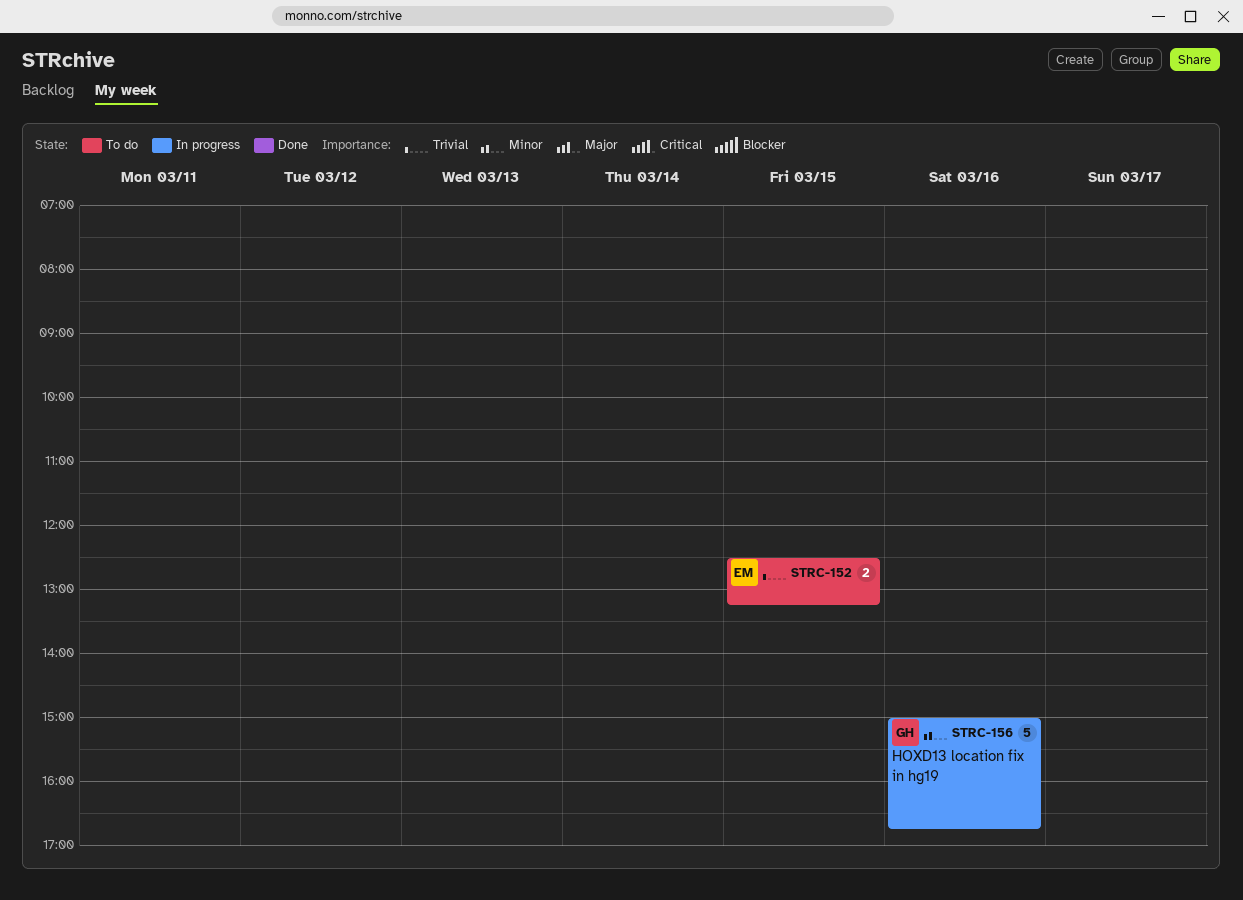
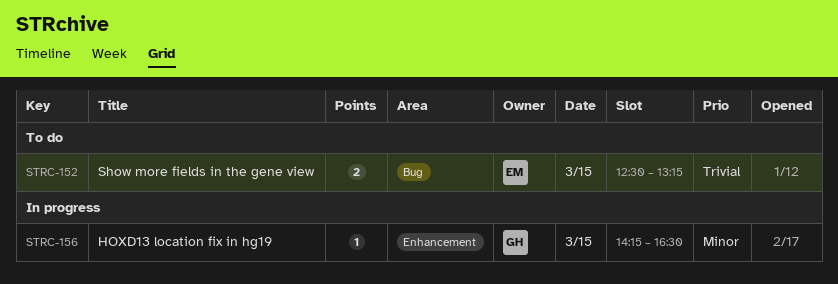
STRC-156, estimate: 5 -> 1
STRC-156, day: Mar 16 -> Mar 15
STRC-156, begins: 15:00 -> 14:15
STRC-156, ends: 16:45 -> 16:30

